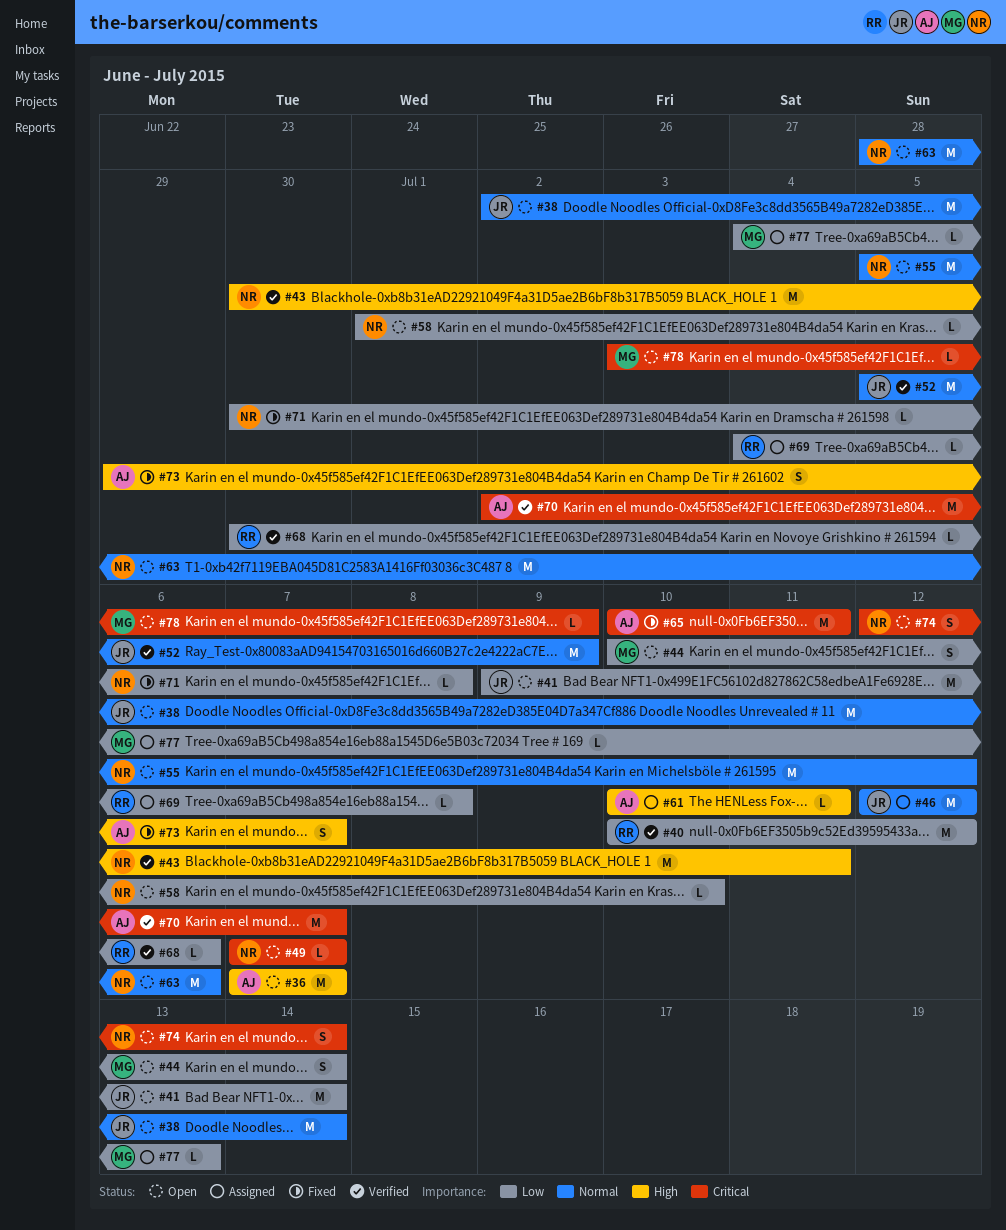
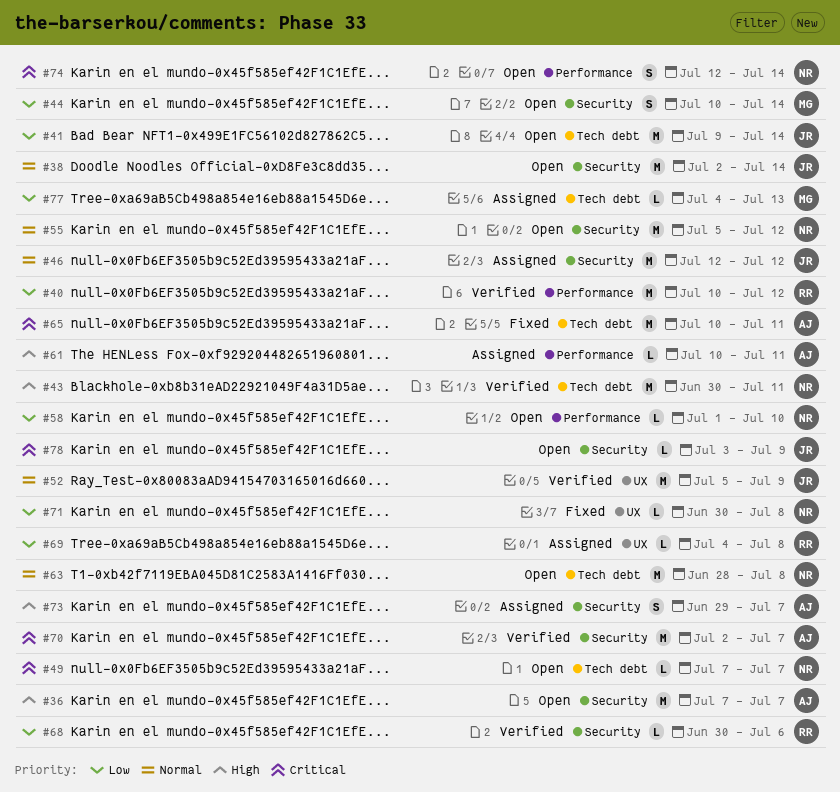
#63, due: Jul 6 -> Jul 8
#73, status: Fixed -> Assigned
#78, owner: MG -> JR

